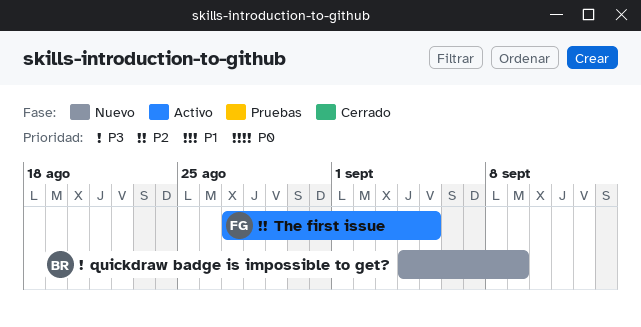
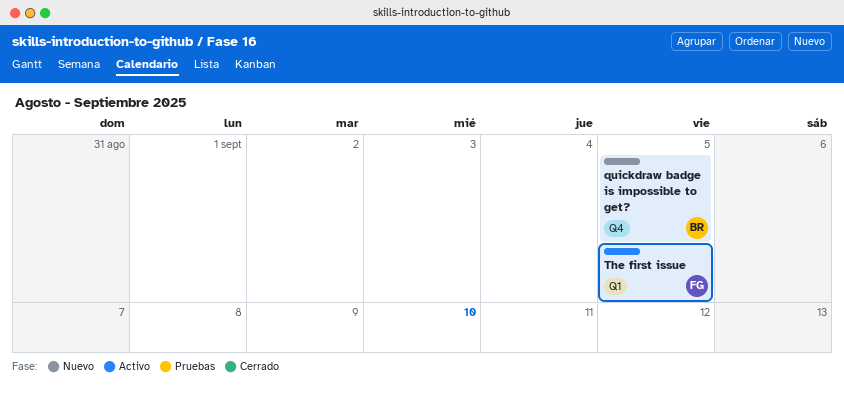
quickdraw badge is impossible to get?, due: Sep 9 -> Sep 5

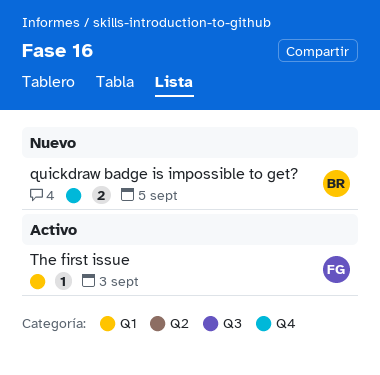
The first issue, due: Sep 5 -> Sep 3

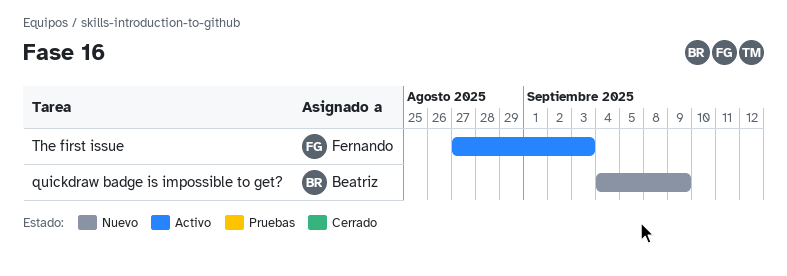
quickdraw badge is impossible to get?, due: Sep 5 -> Sep 9

